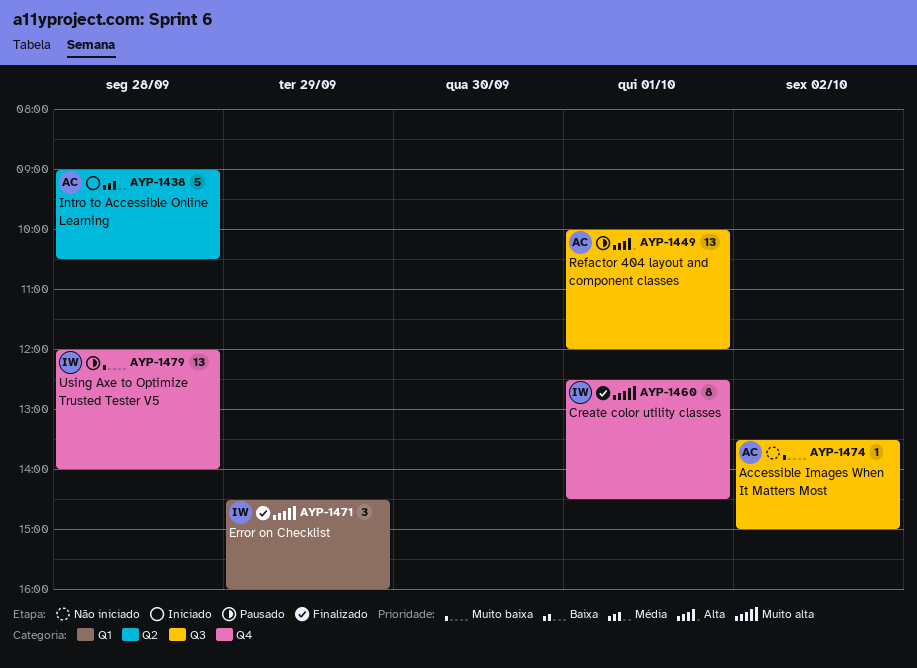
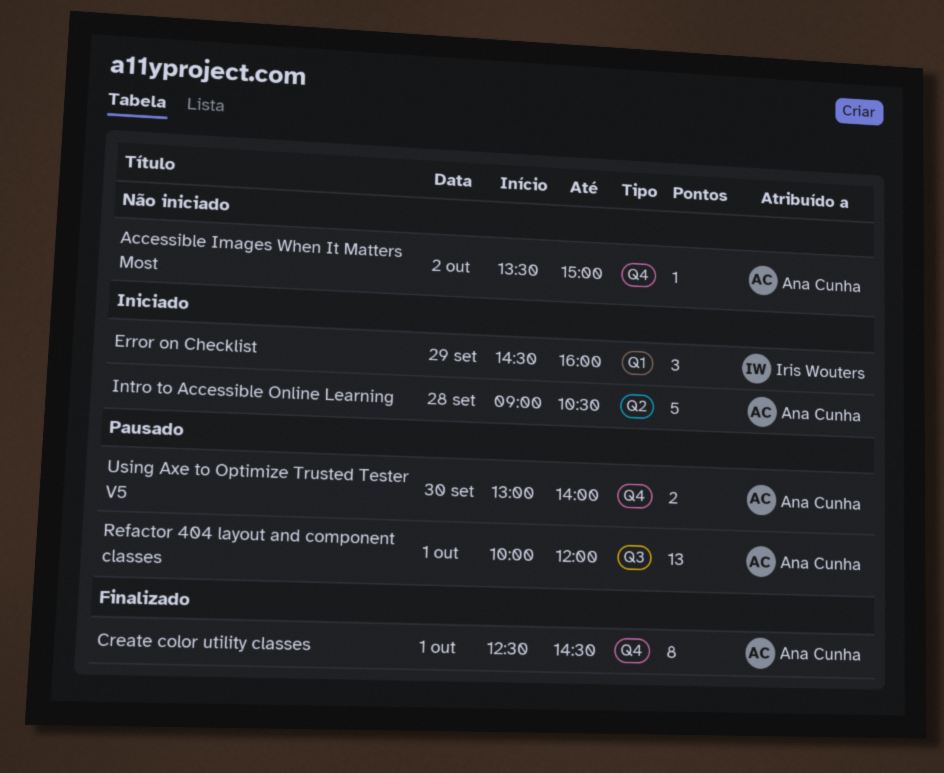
Accessible Images When It Matters Most, label: Q3 -> Q4
Create color utility classes, owner: Iris Wouters -> Ana Cunha
Error on Checklist, status: Finalizado -> Iniciado
Using Axe to Optimize Trusted Tester V5, owner: Iris Wouters -> Ana Cunha
Using Axe to Optimize Trusted Tester V5, estimate: 13 -> 2
Using Axe to Optimize Trusted Tester V5, day: Sep 28 -> Sep 30
Using Axe to Optimize Trusted Tester V5, begins: 12:00 -> 13:00

